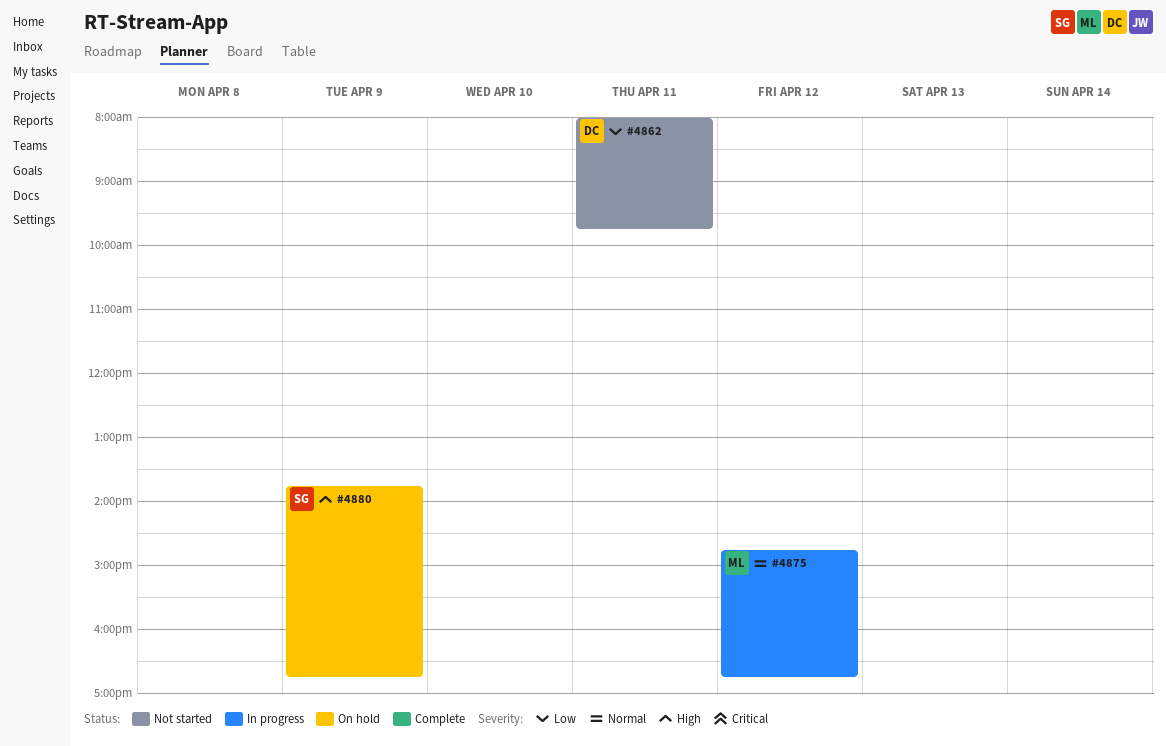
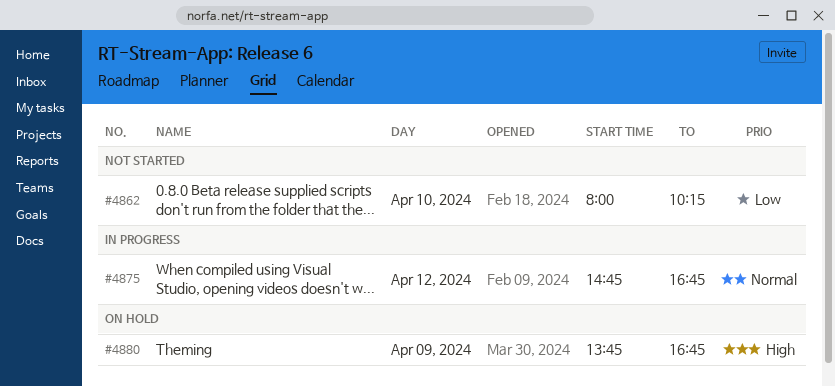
#4862, day: Apr 11 -> Apr 10
#4862, ends: 09:45 -> 10:15

